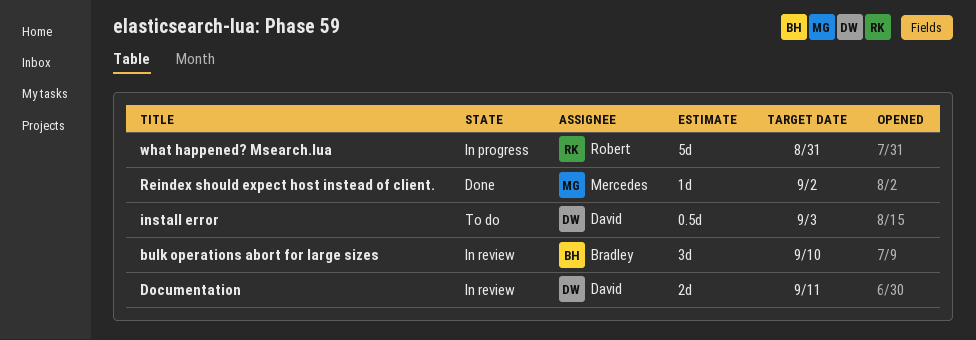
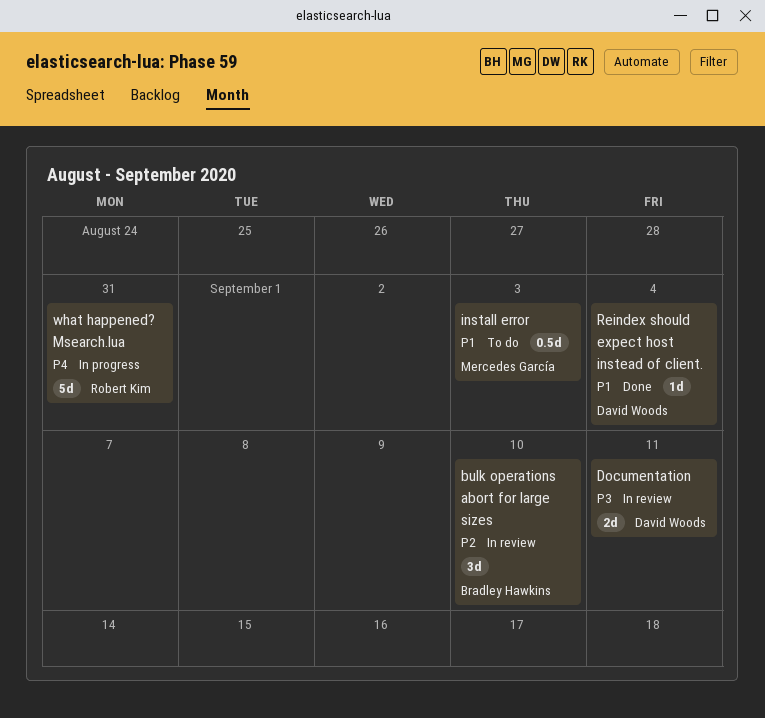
install error, owner: David Woods -> Mercedes García
Reindex should expect host instead of client., owner: Mercedes García -> David Woods
Reindex should expect host instead of client., due: Sep 2 -> Sep 4

